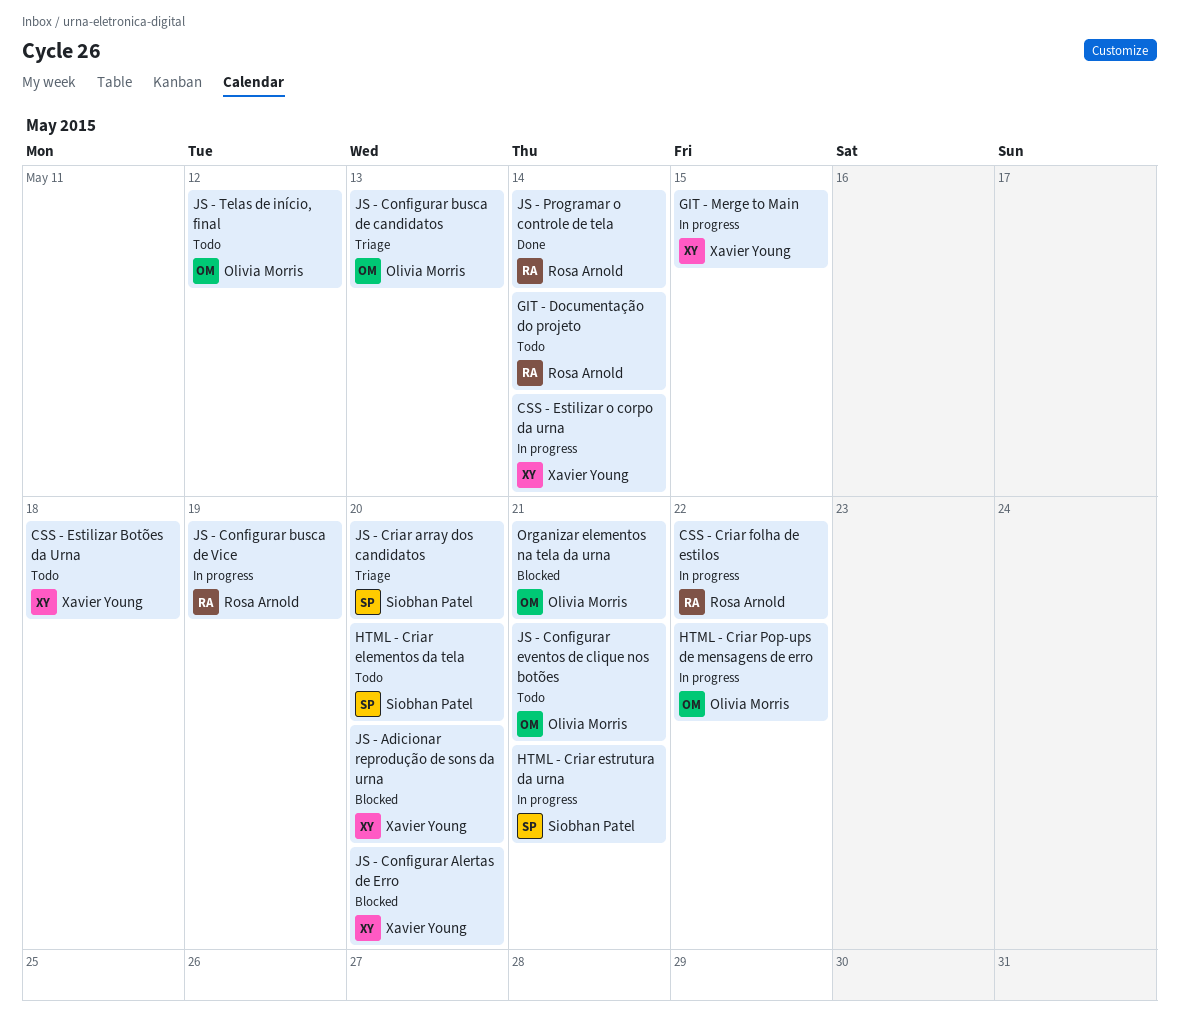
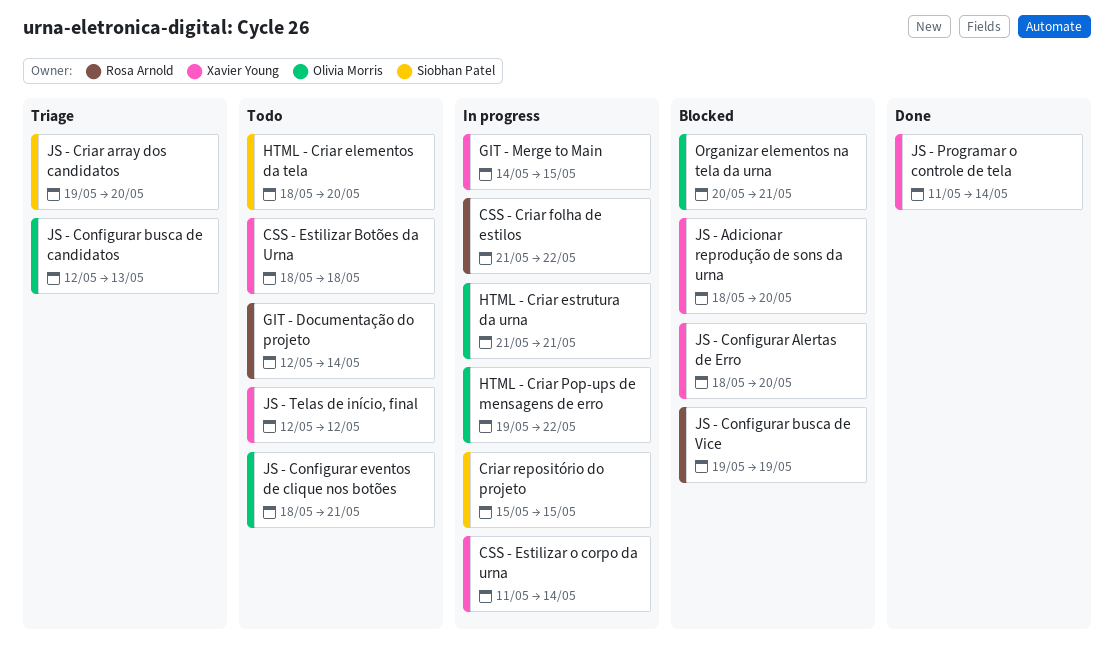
Criar repositório do projeto: none -> present
HTML - Criar estrutura da urna, owner: Siobhan Patel -> Olivia Morris
JS - Configurar busca de Vice, status: In progress -> Blocked
JS - Programar o controle de tela, owner: Rosa Arnold -> Xavier Young
JS - Telas de início, final, owner: Olivia Morris -> Xavier Young

